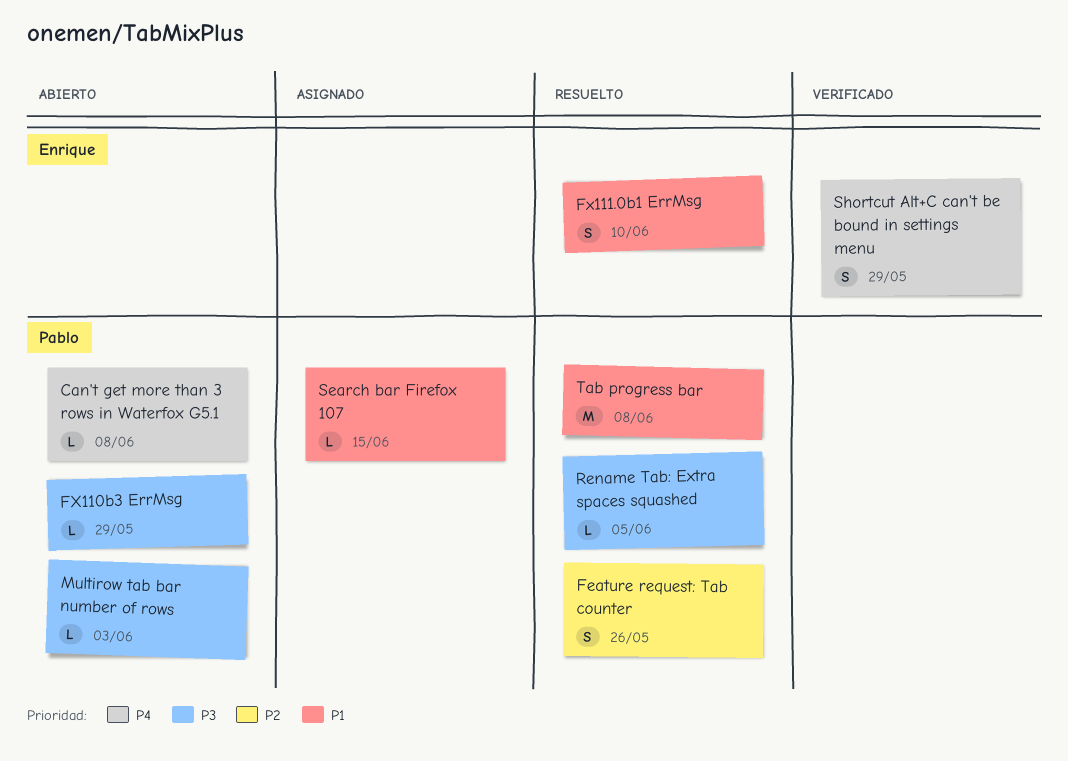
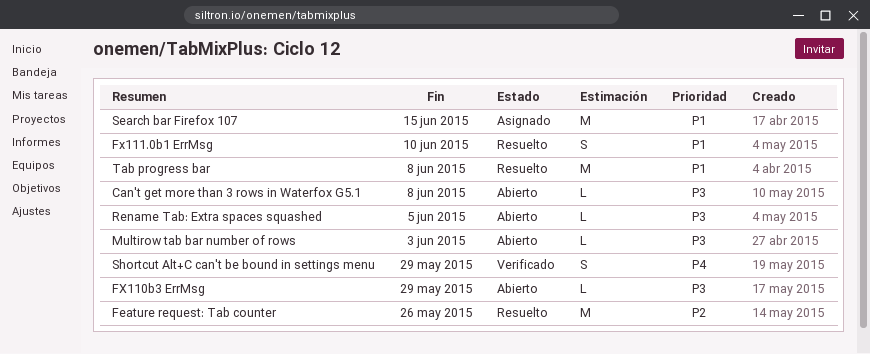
Can't get more than 3 rows in Waterfox G5.1, priority: P4 -> P3
Feature request: Tab counter, estimate: S -> M
Rename Tab: Extra spaces squashed, status: Resuelto -> Abierto
Search bar Firefox 107, estimate: L -> M

